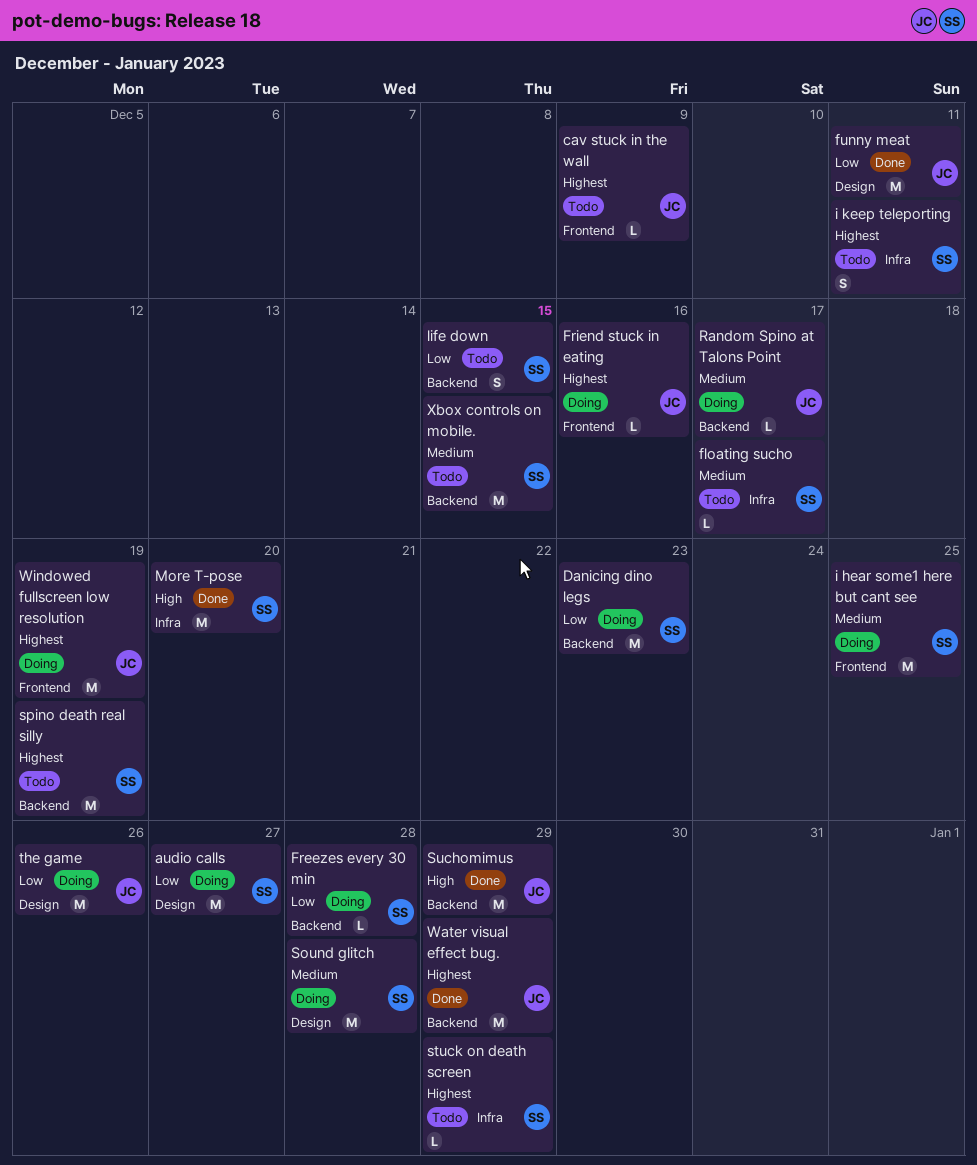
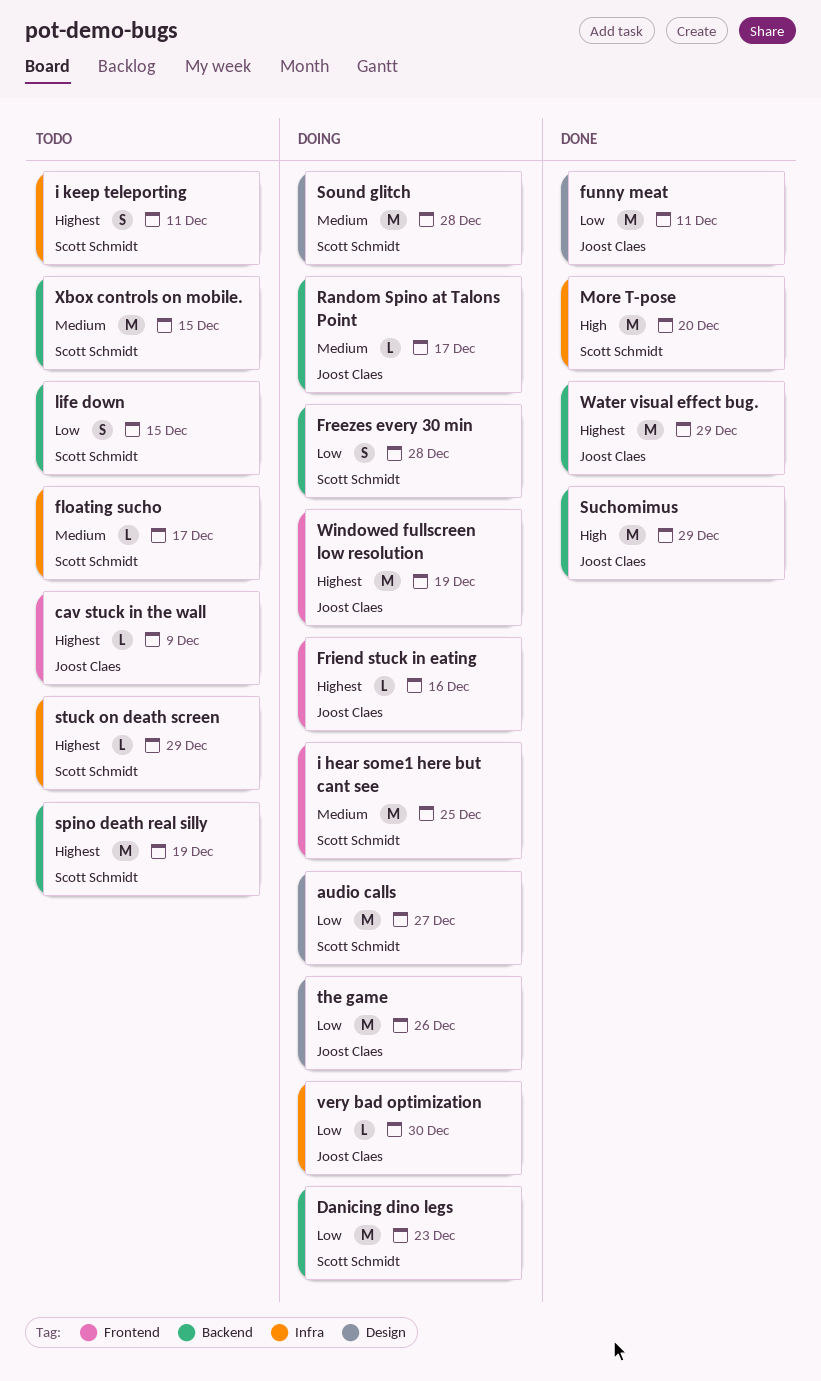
Freezes every 30 min, estimate: L -> S
very bad optimization: none -> present

